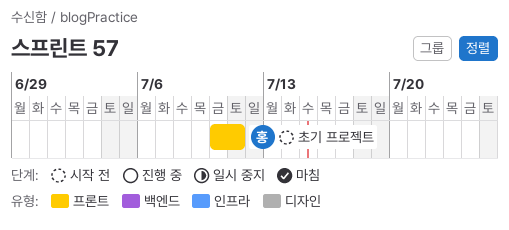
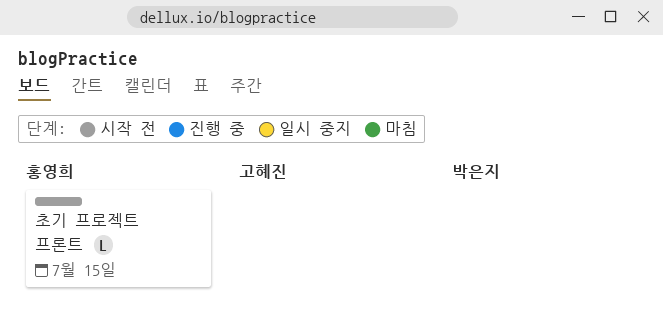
초기 프로젝트, due: Jul 11 -> Jul 15

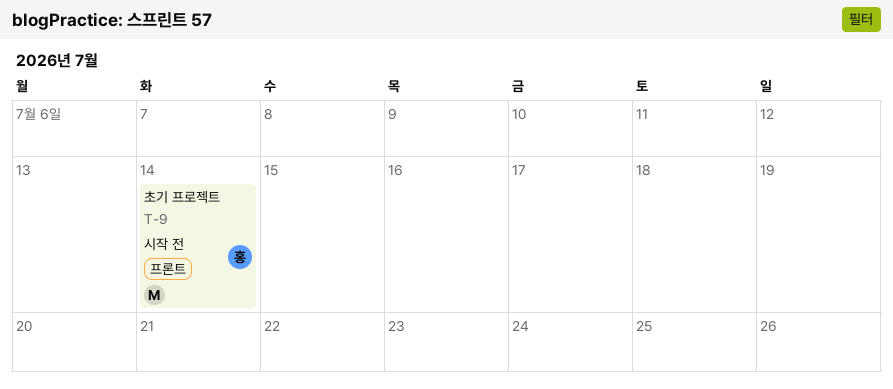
초기 프로젝트, estimate: L -> M
초기 프로젝트, due: Jul 15 -> Jul 14

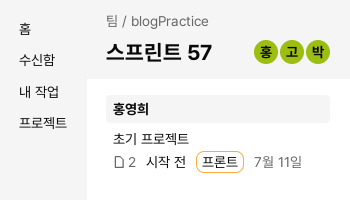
초기 프로젝트, due: Jul 14 -> Jul 11

